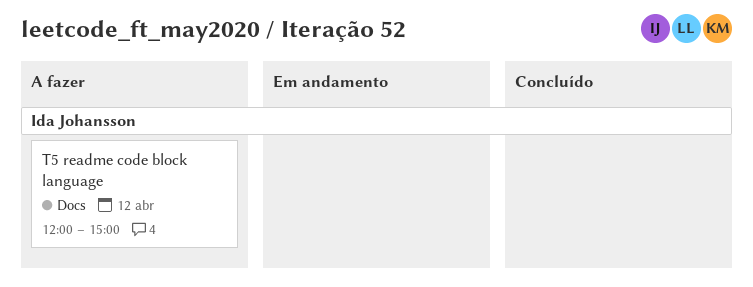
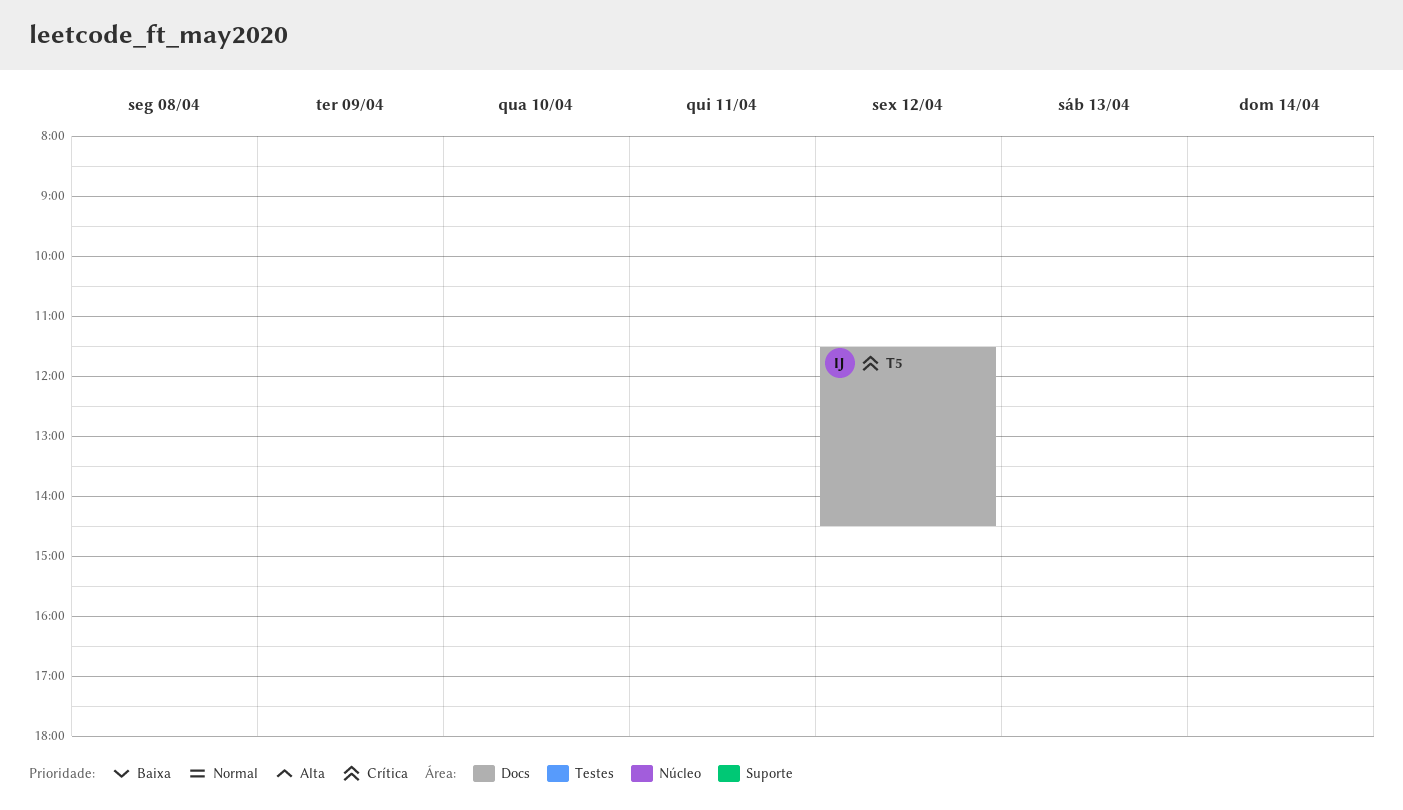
T5, begins: 12:00 -> 11:30
T5, ends: 15:00 -> 14:30

